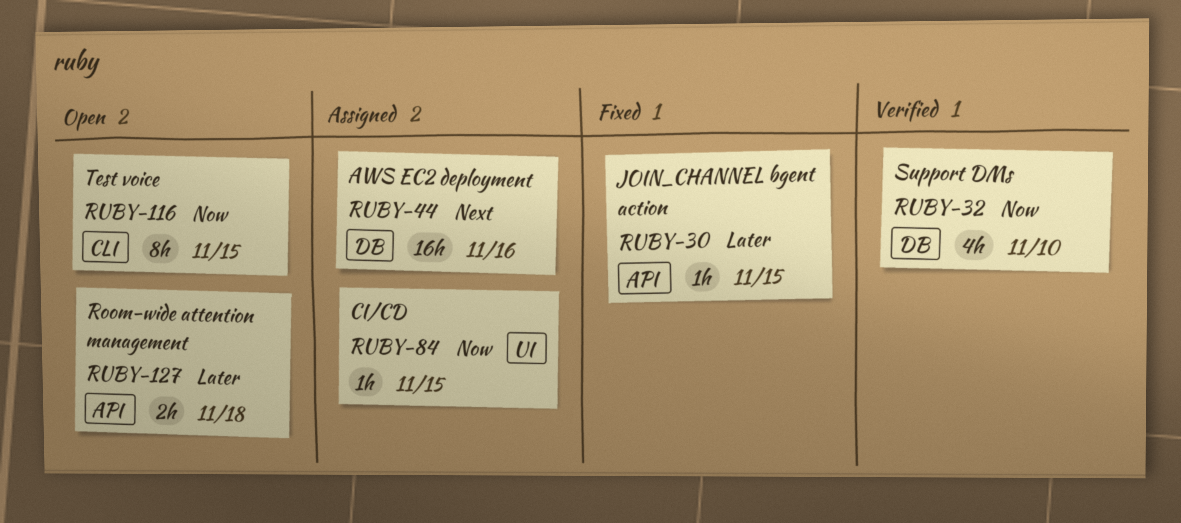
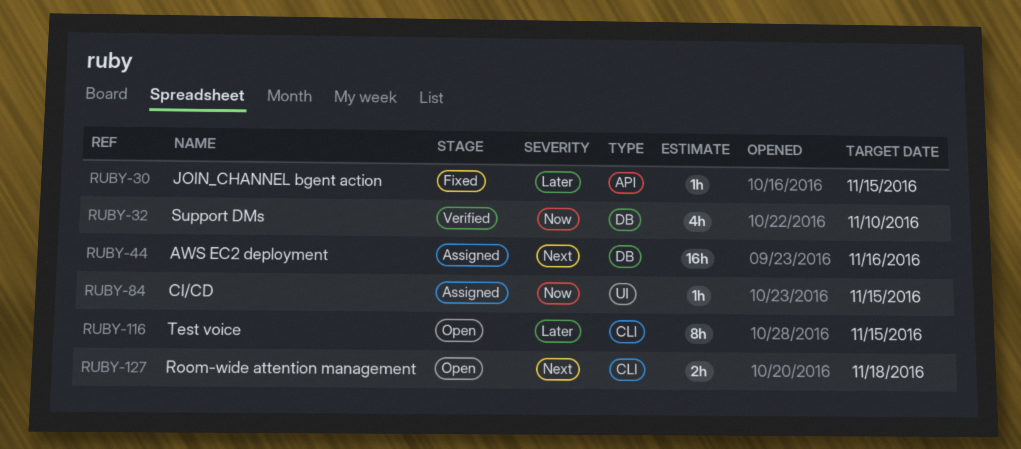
RUBY-116, priority: Now -> Later
RUBY-127, priority: Later -> Next
RUBY-127, label: API -> CLI

